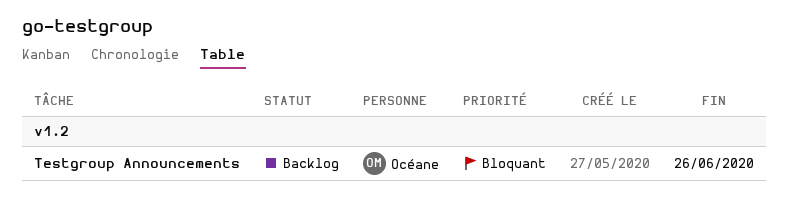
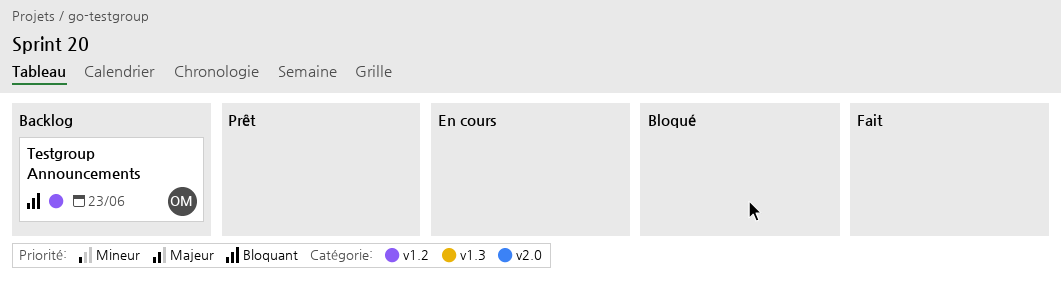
Testgroup Announcements, due: Jun 26 -> Jun 23

